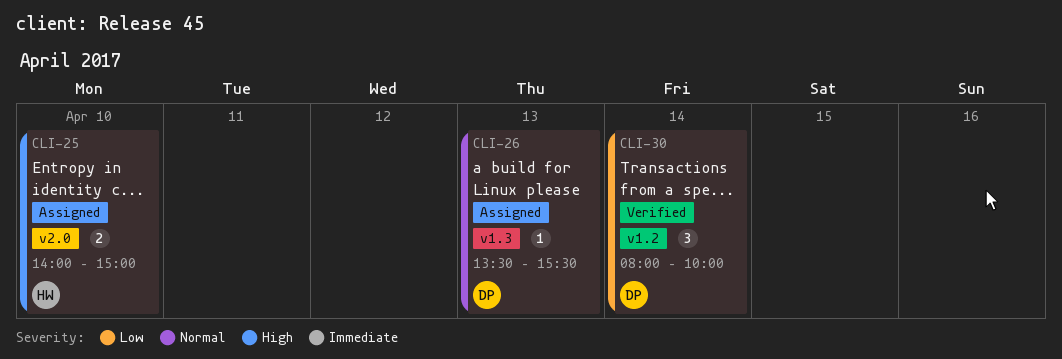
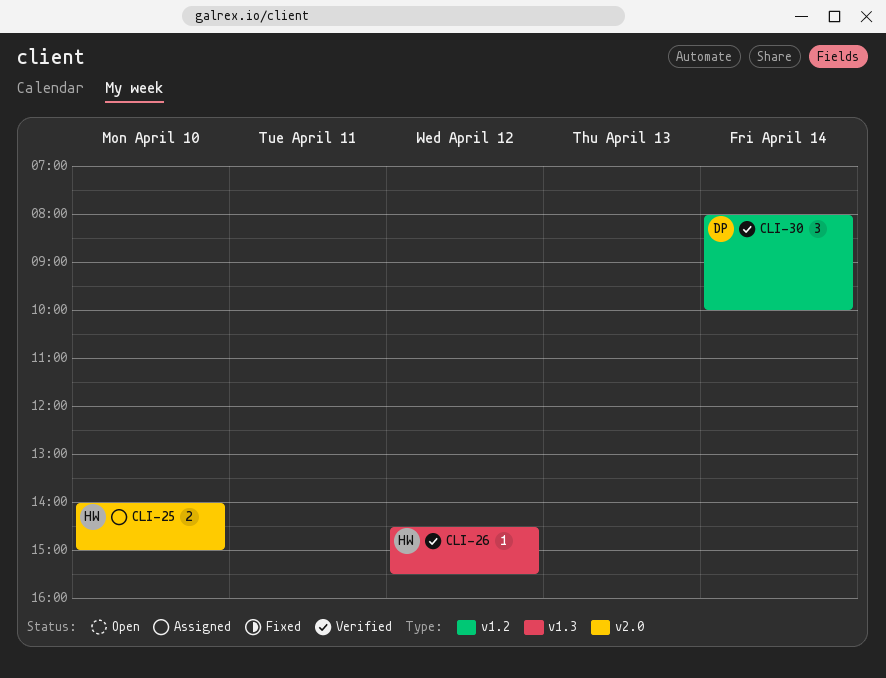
CLI-26, status: Assigned -> Verified
CLI-26, owner: DP -> HW
CLI-26, day: Apr 13 -> Apr 12
CLI-26, begins: 13:30 -> 14:30

